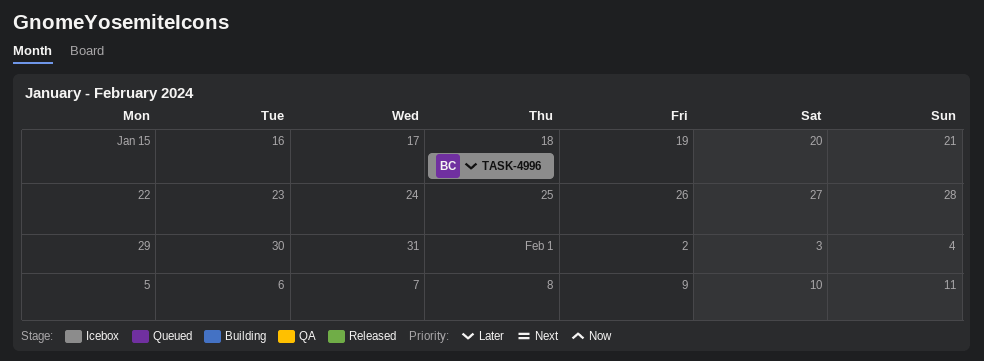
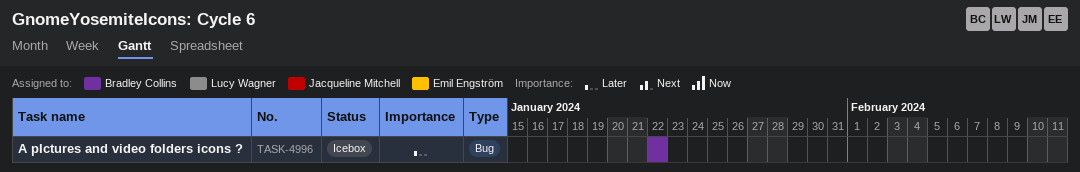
TASK-4996, start: Jan 18 -> Jan 22
TASK-4996, due: Jan 18 -> Jan 22

